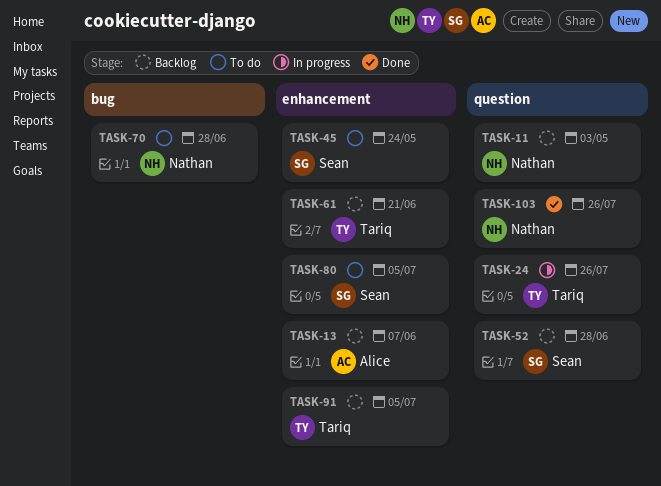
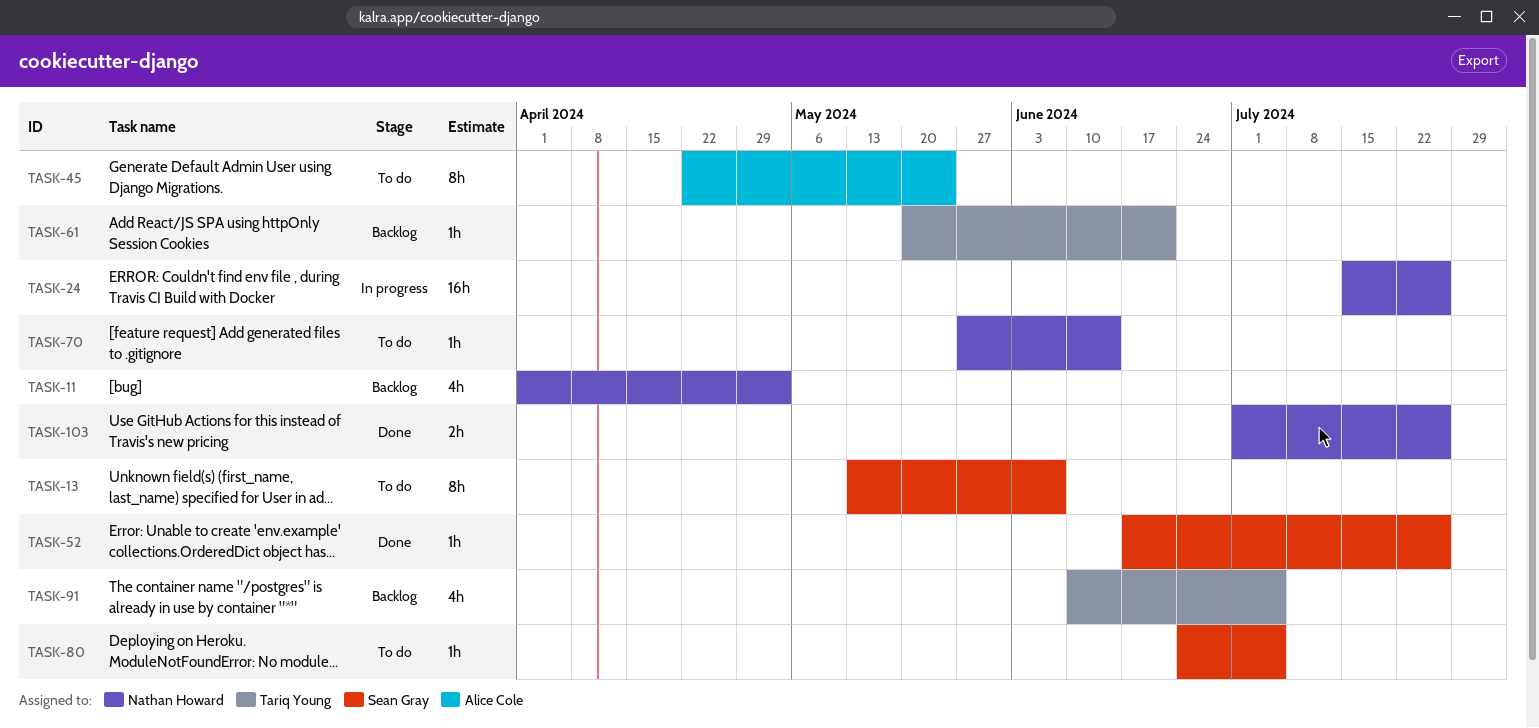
TASK-13, status: Backlog -> To do
TASK-13, owner: Alice Cole -> Sean Gray
TASK-24, owner: Tariq Young -> Nathan Howard
TASK-45, owner: Sean Gray -> Alice Cole
TASK-52, status: Backlog -> Done
TASK-52, due: Jun 28 -> Jul 26
TASK-70, due: Jun 28 -> Jun 14

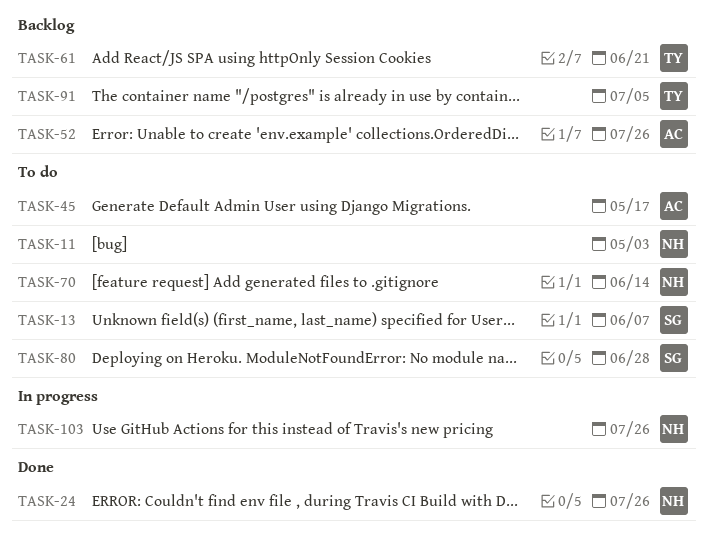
TASK-11, status: Backlog -> To do
TASK-24, status: In progress -> Done
TASK-45, due: May 24 -> May 17
TASK-52, status: Done -> Backlog
TASK-52, owner: Sean Gray -> Alice Cole
TASK-80, due: Jul 5 -> Jun 28
TASK-103, status: Done -> In progress

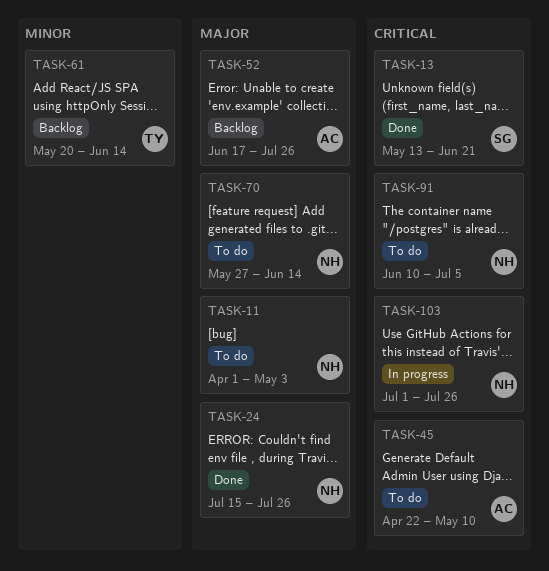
TASK-13, status: To do -> Done
TASK-13, due: Jun 7 -> Jun 21
TASK-45, due: May 17 -> May 10
TASK-61, due: Jun 21 -> Jun 14
TASK-80: present -> none
TASK-91, status: Backlog -> To do
TASK-91, owner: TY -> NH

